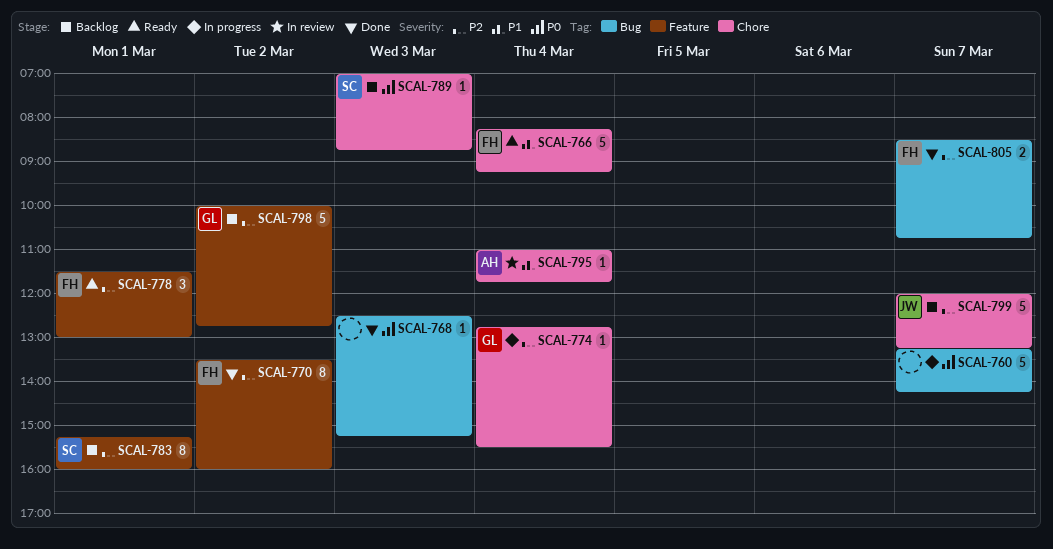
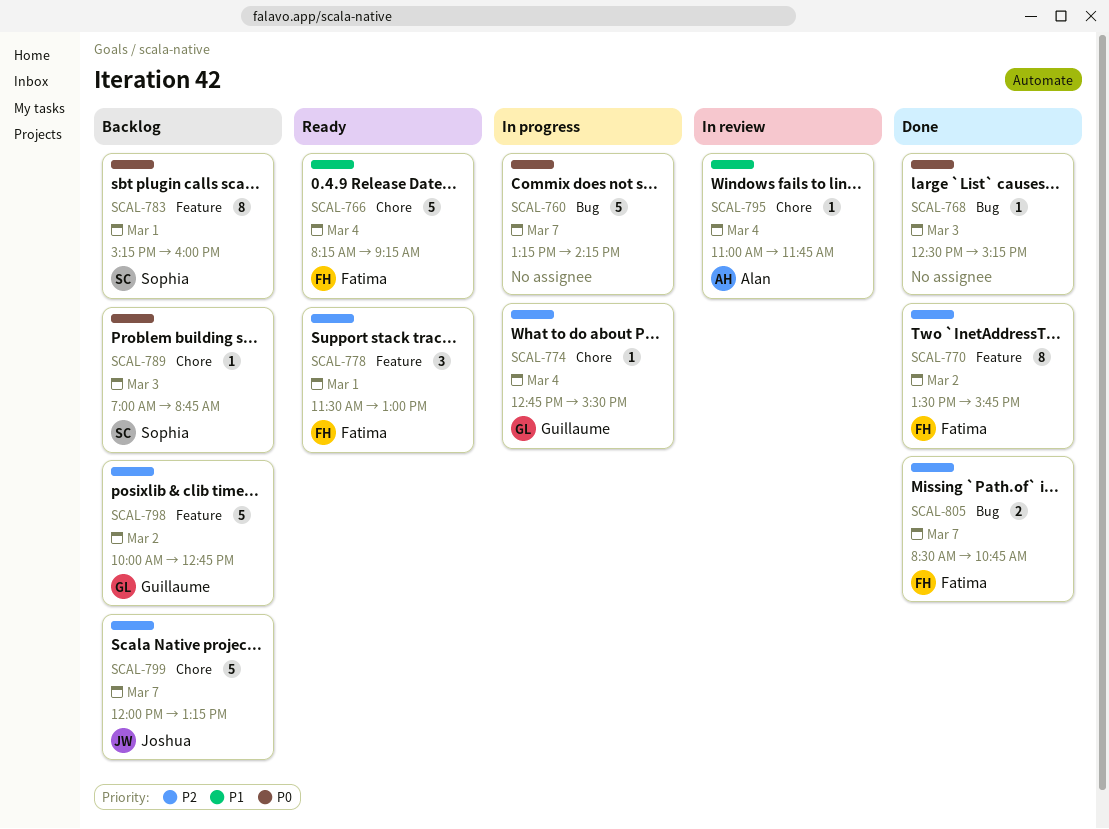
SCAL-770, ends: 16:00 -> 15:45
SCAL-783, priority: P2 -> P0

